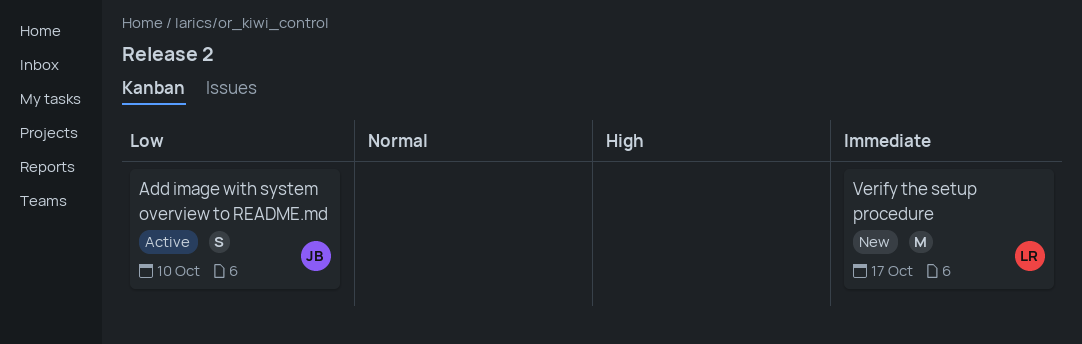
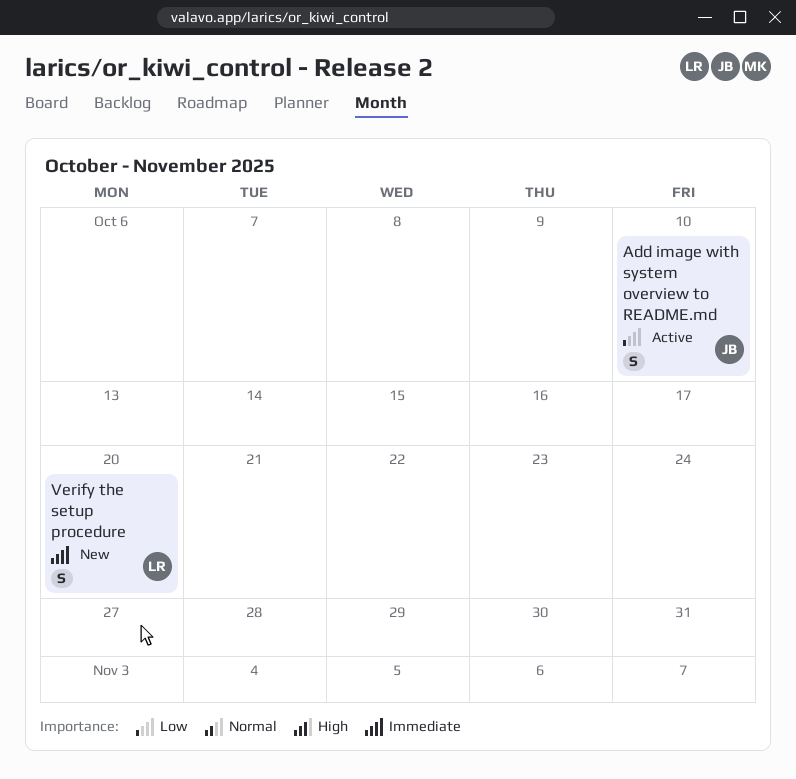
Verify the setup procedure, estimate: M -> S
Verify the setup procedure, due: Oct 17 -> Oct 20

